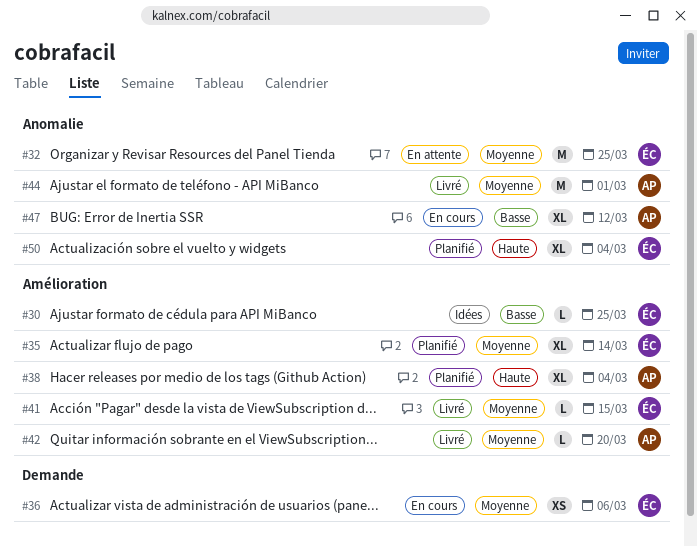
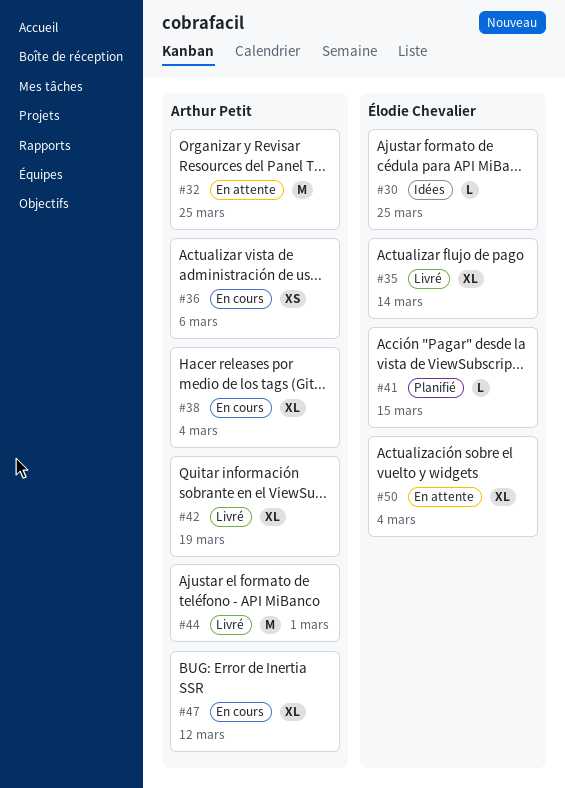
#32, owner: Élodie Chevalier -> Arthur Petit
#35, status: Planifié -> Livré
#36, owner: Élodie Chevalier -> Arthur Petit
#38, status: Planifié -> En cours
#41, status: Livré -> Planifié
#42, estimate: L -> XL
#42, due: Mar 20 -> Mar 19
#50, status: Planifié -> En attente

